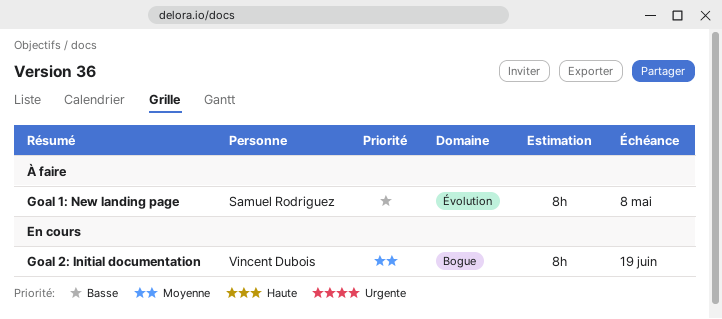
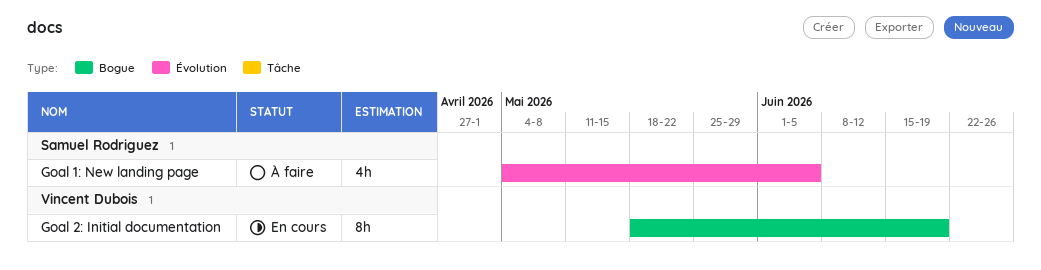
Goal 1: New landing page, estimate: 8h -> 4h
Goal 1: New landing page, due: May 8 -> Jun 5

